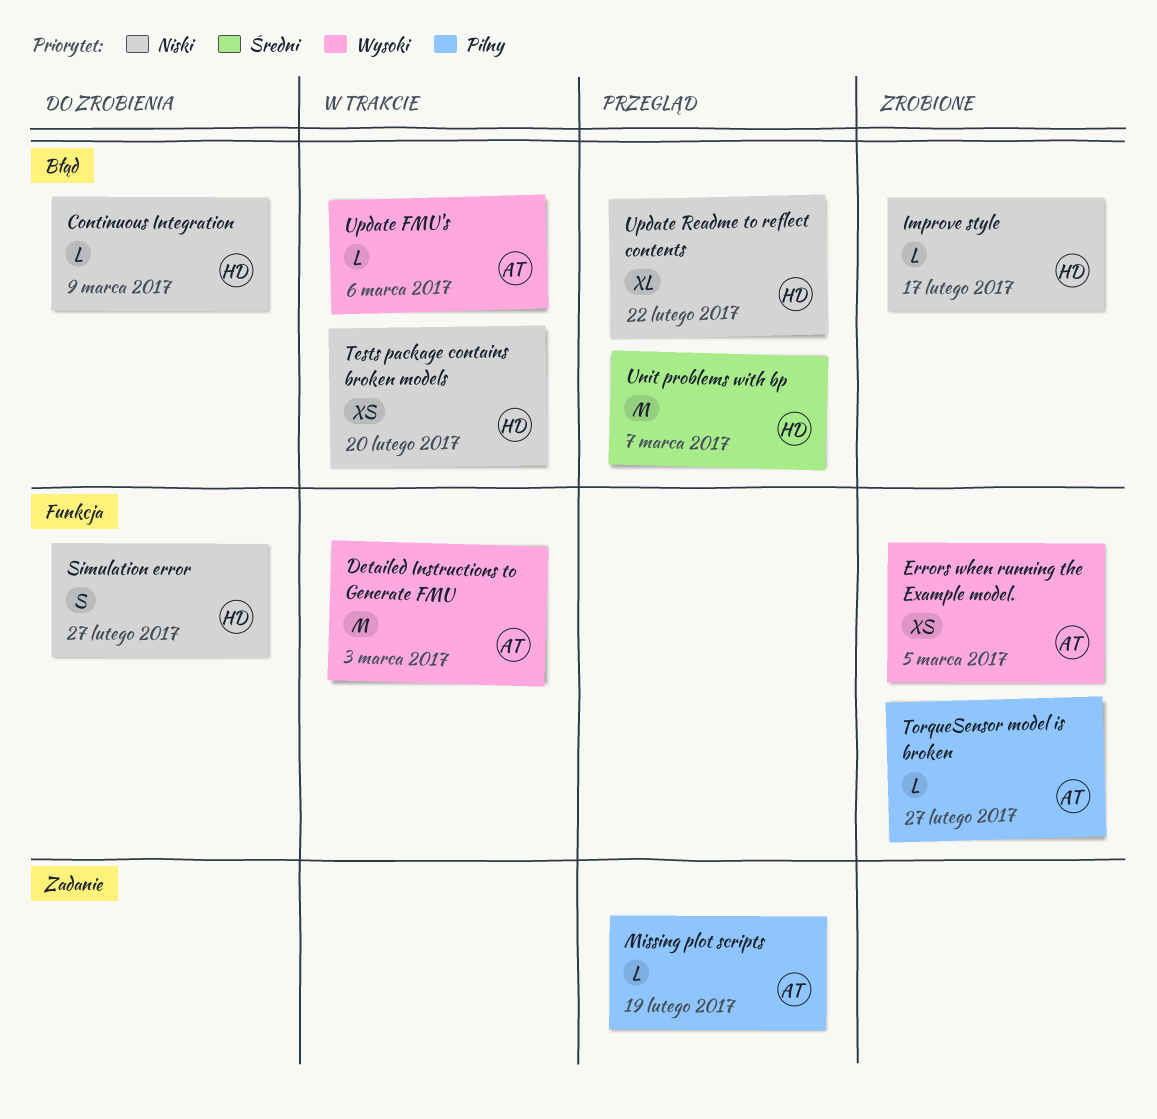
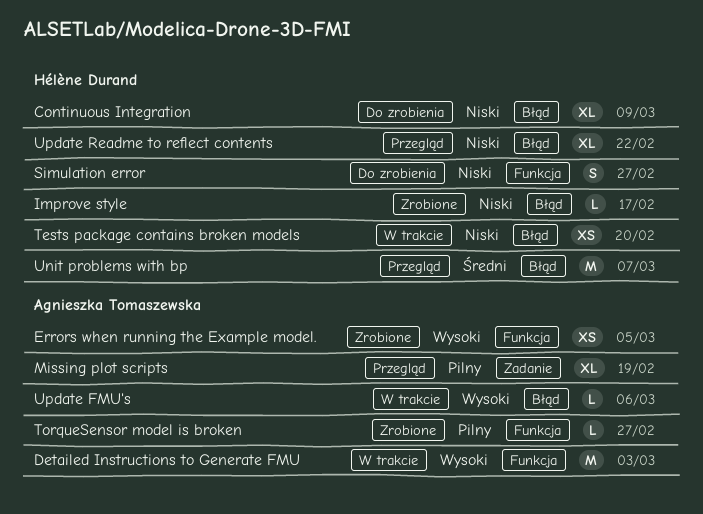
Continuous Integration, estimate: L -> XL
Missing plot scripts, estimate: L -> XL

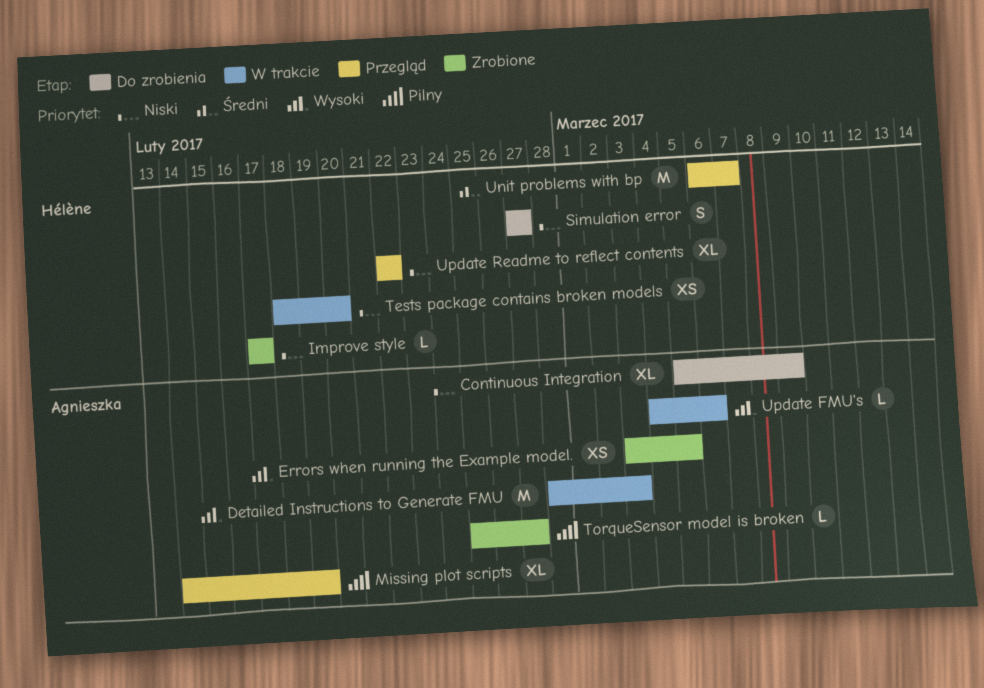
Continuous Integration, owner: Hélène Durand -> Agnieszka Tomaszewska

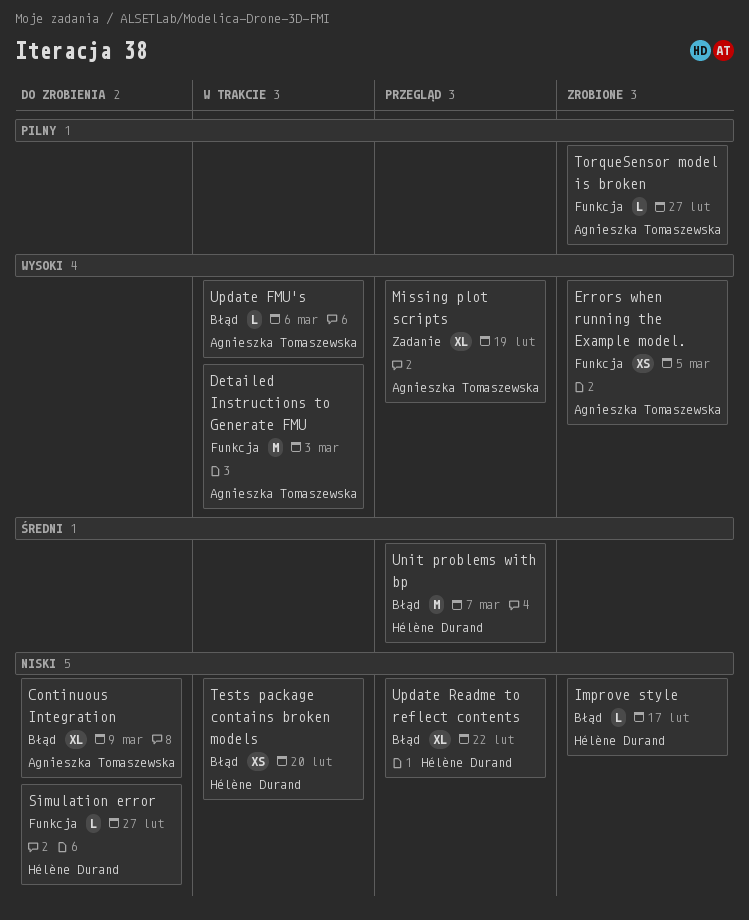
Missing plot scripts, priority: Pilny -> Wysoki
Simulation error, estimate: S -> L

